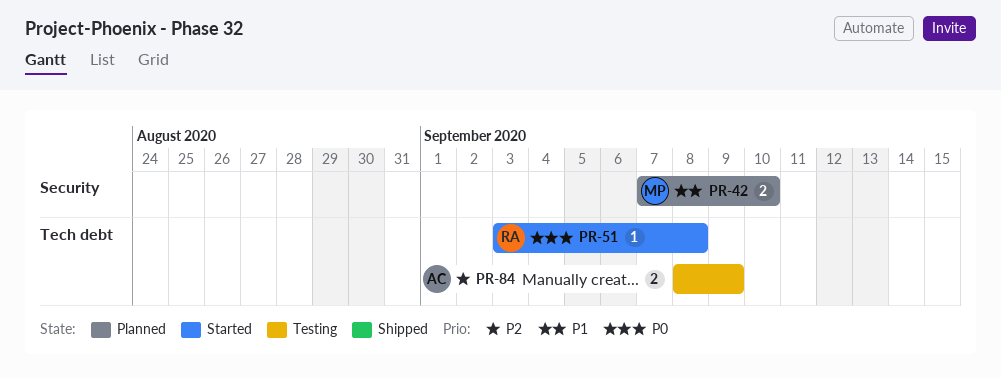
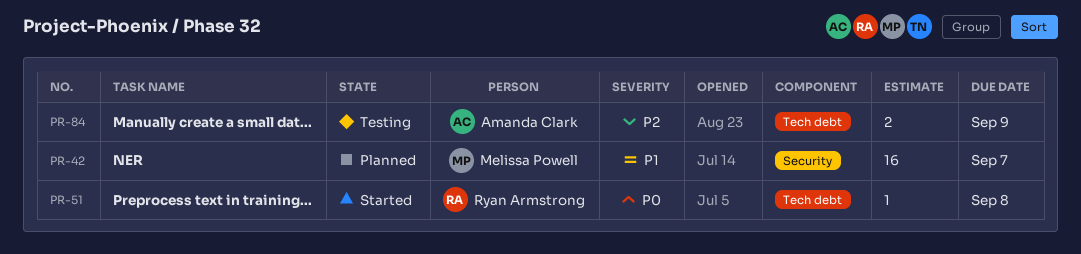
PR-42, estimate: 2 -> 16
PR-42, due: Sep 10 -> Sep 7

